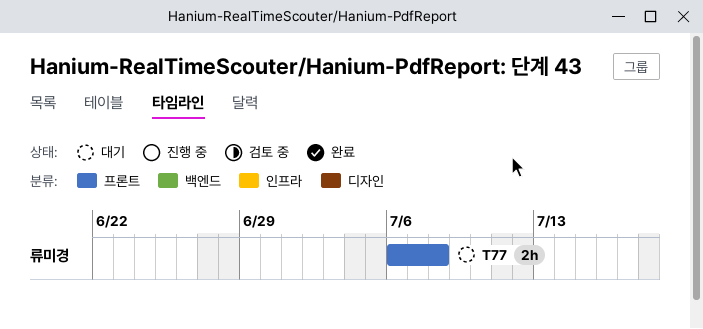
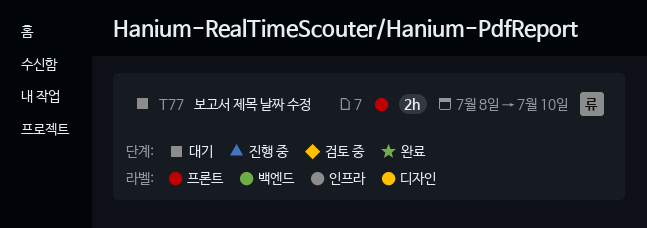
T77, start: Jul 6 -> Jul 8
T77, due: Jul 8 -> Jul 10

